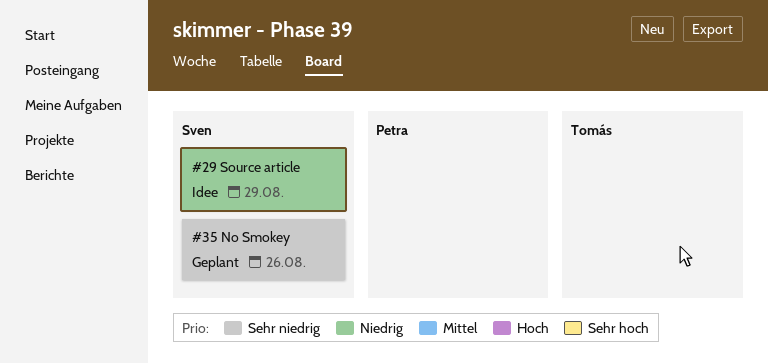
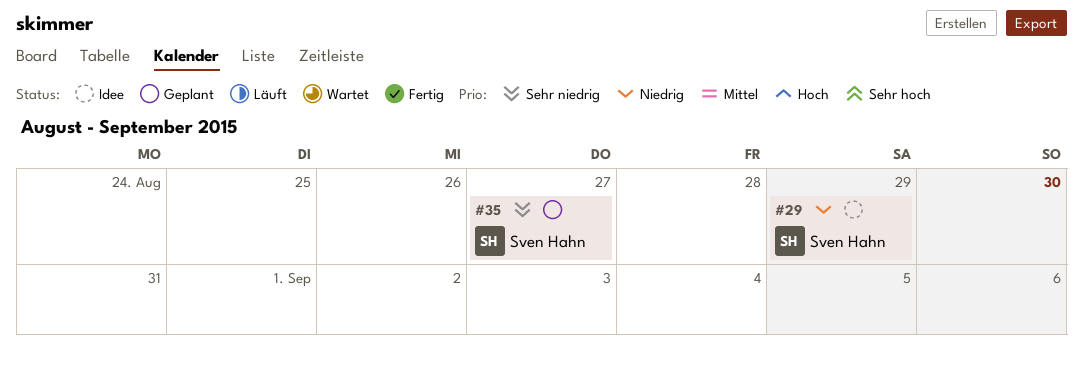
#35, due: Aug 26 -> Aug 27

